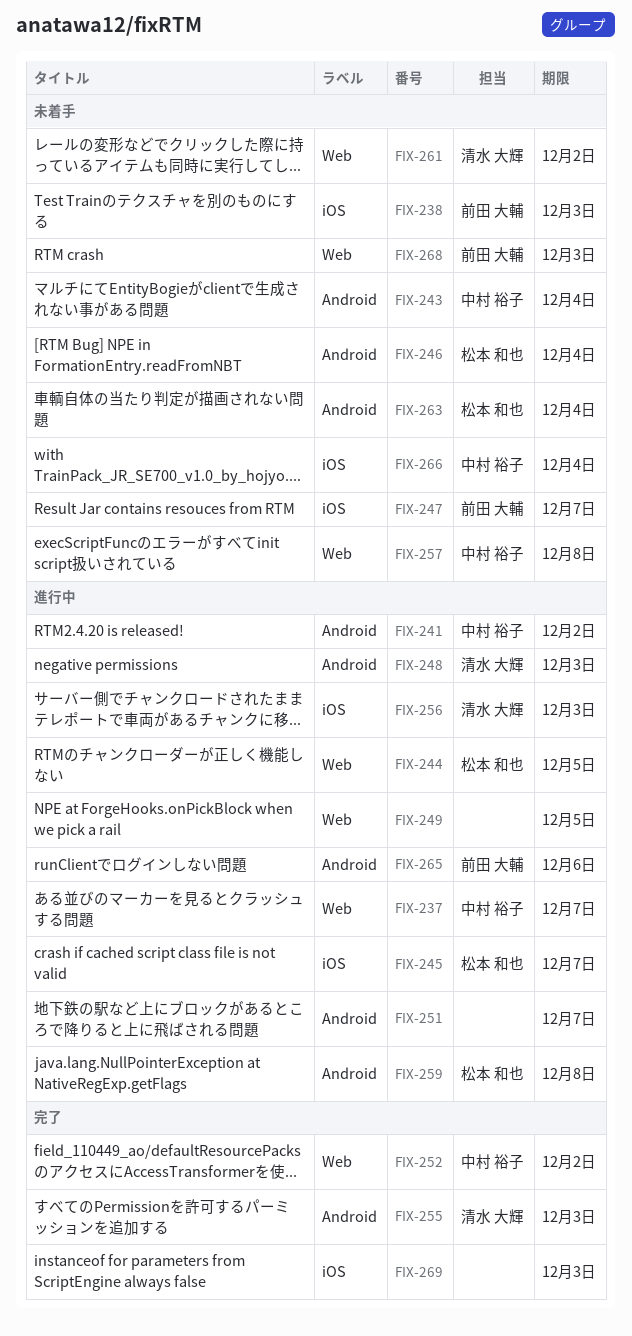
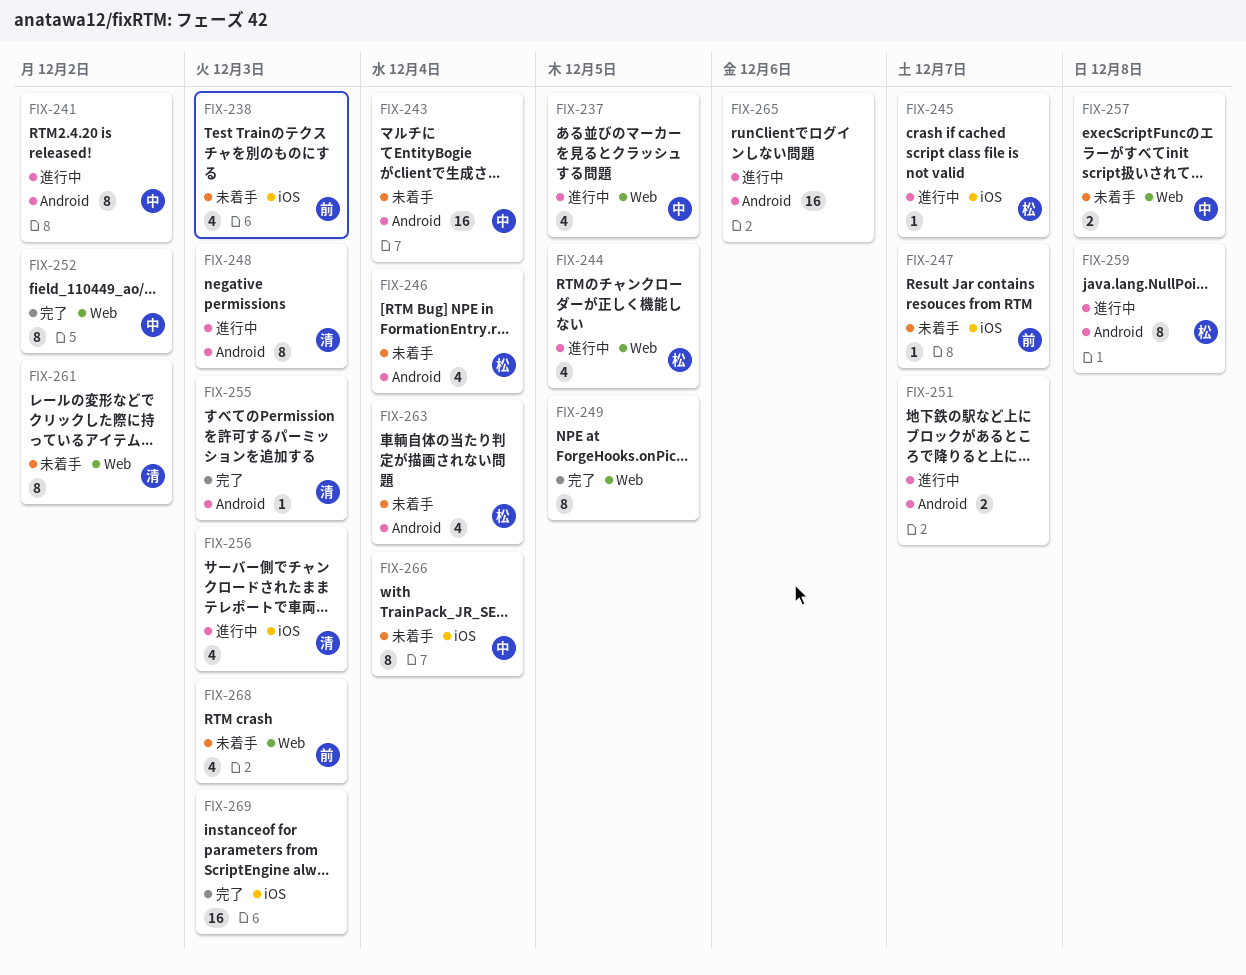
FIX-237, due: Dec 7 -> Dec 5
FIX-249, status: 進行中 -> 完了
FIX-265, owner: 前田 大輔 -> none

